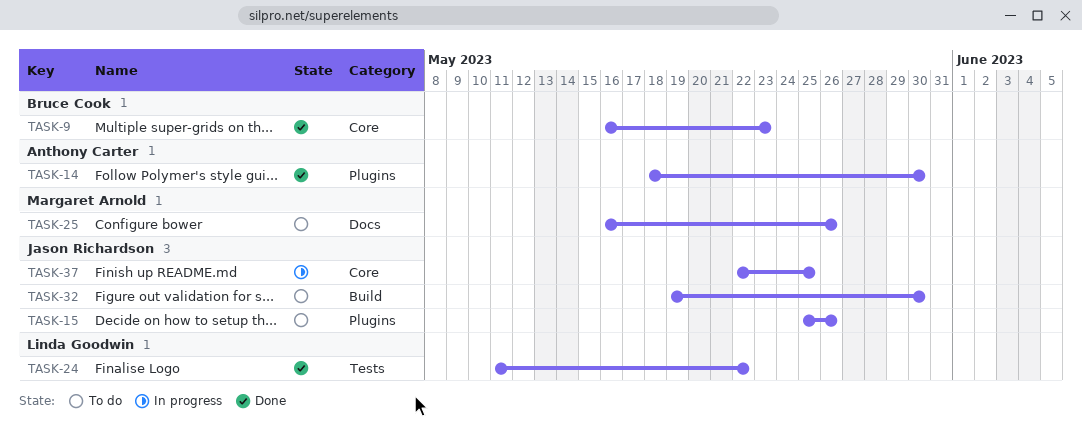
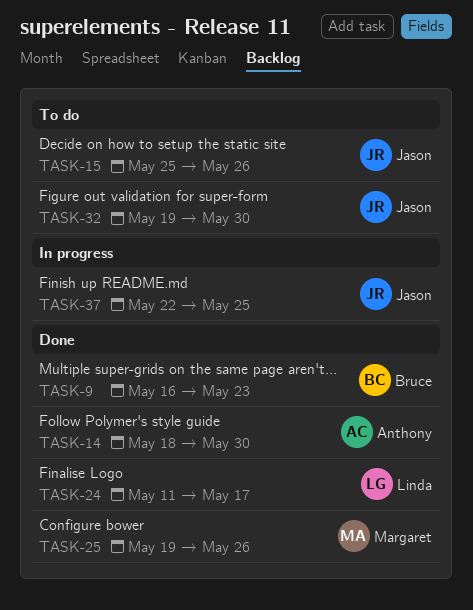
TASK-24, due: May 22 -> May 17
TASK-25, status: To do -> Done
TASK-25, start: May 16 -> May 19

